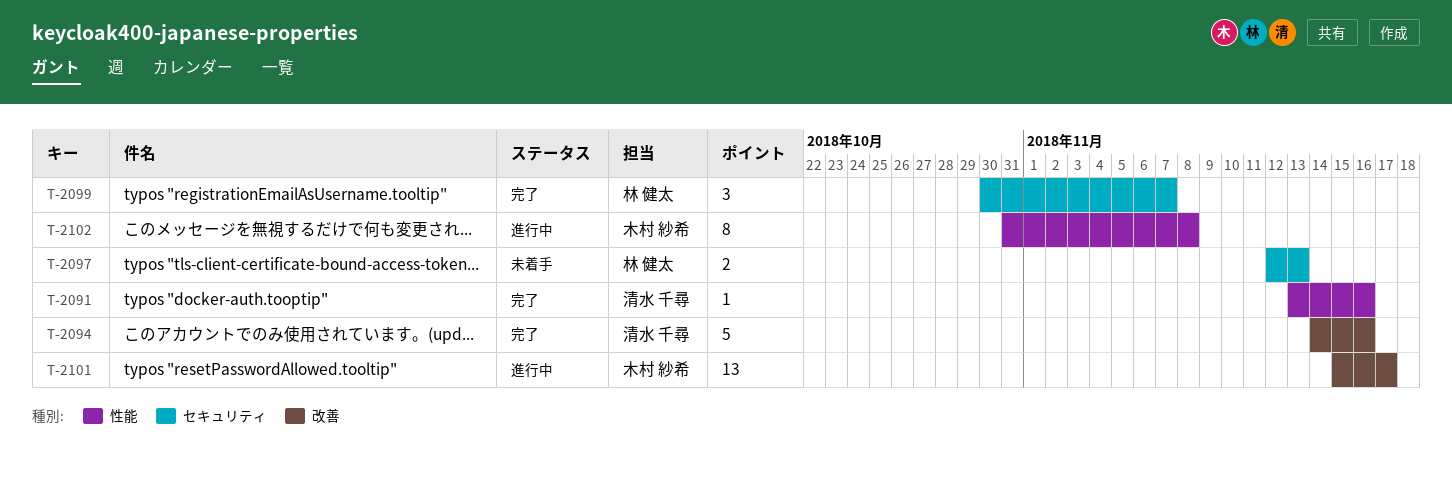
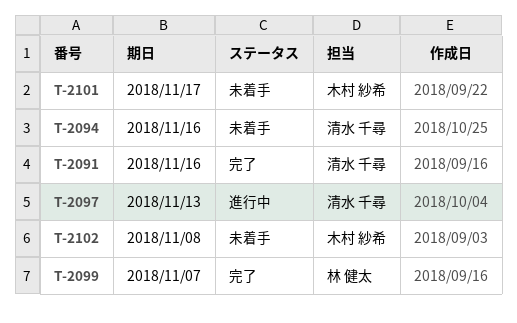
T-2094, status: 完了 -> 未着手
T-2097, status: 未着手 -> 進行中
T-2097, owner: 林 健太 -> 清水 千尋
T-2101, status: 進行中 -> 未着手
T-2102, status: 進行中 -> 未着手

